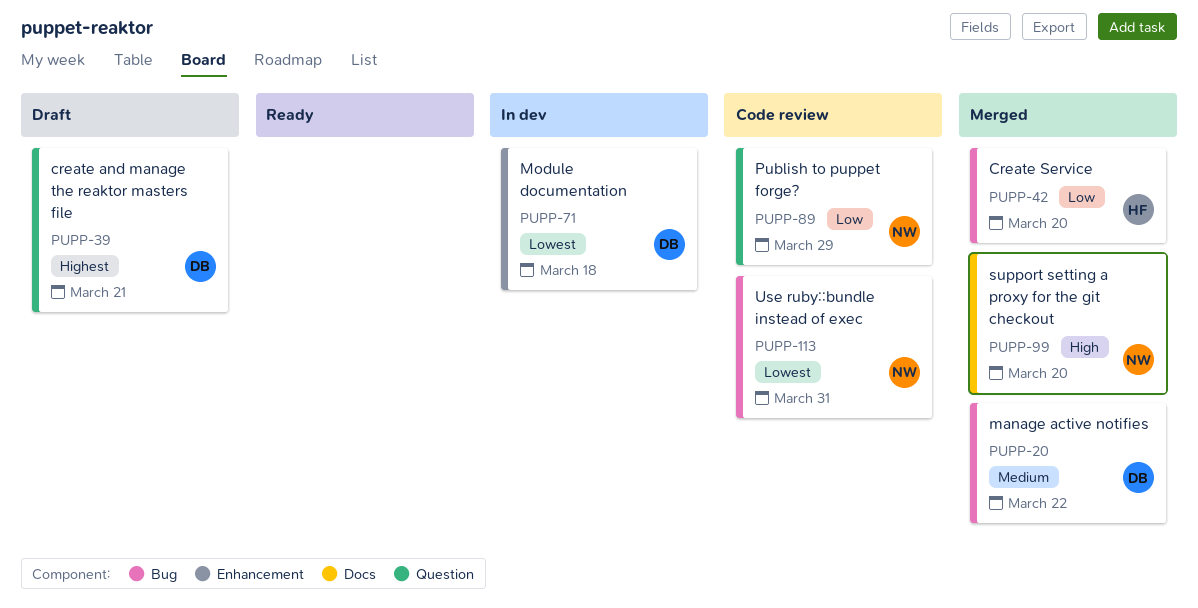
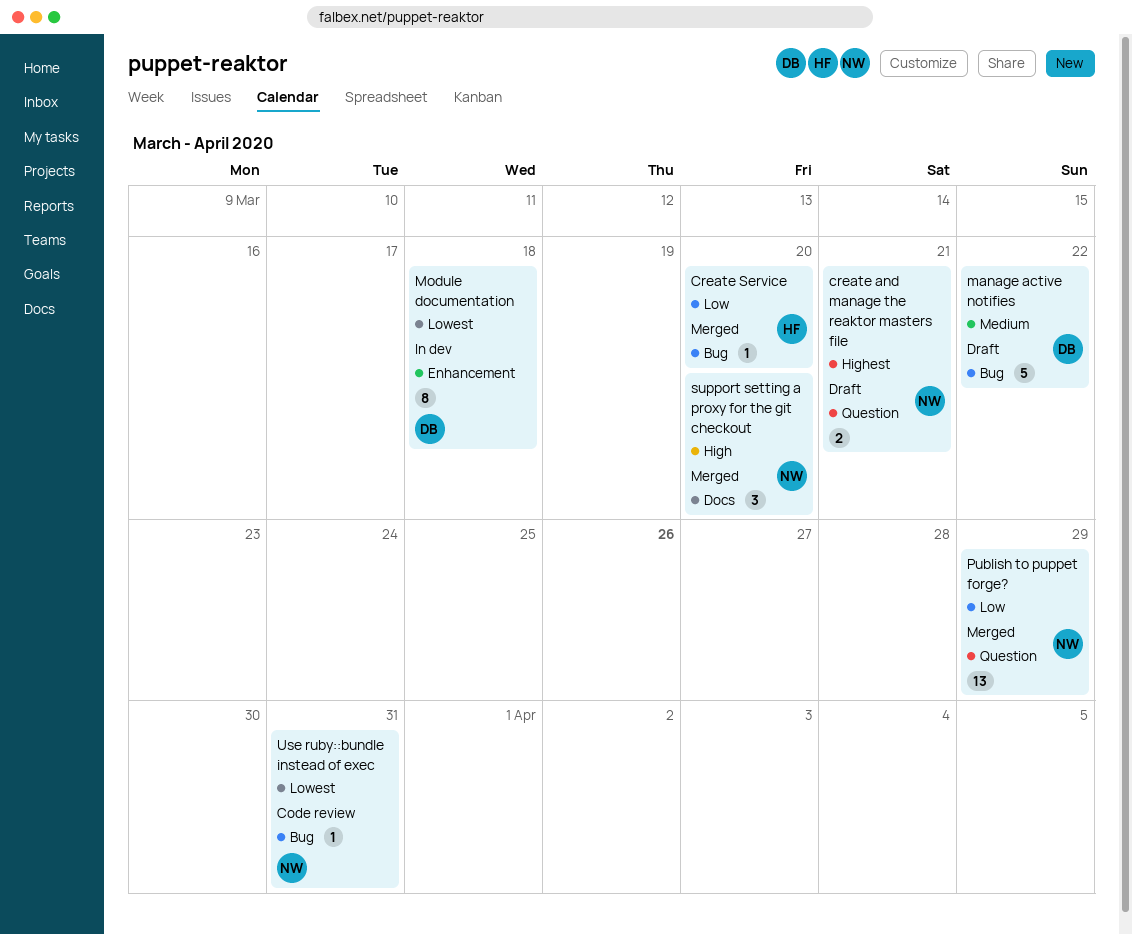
create and manage the reaktor masters file, owner: DB -> NW
manage active notifies, status: Merged -> Draft
Publish to puppet forge?, status: Code review -> Merged

